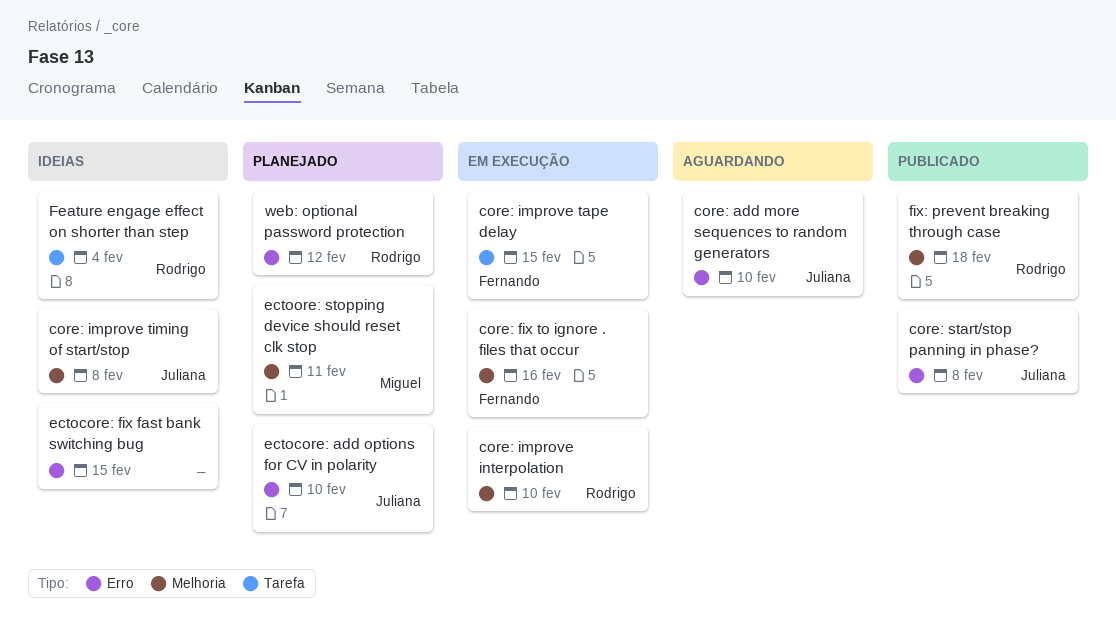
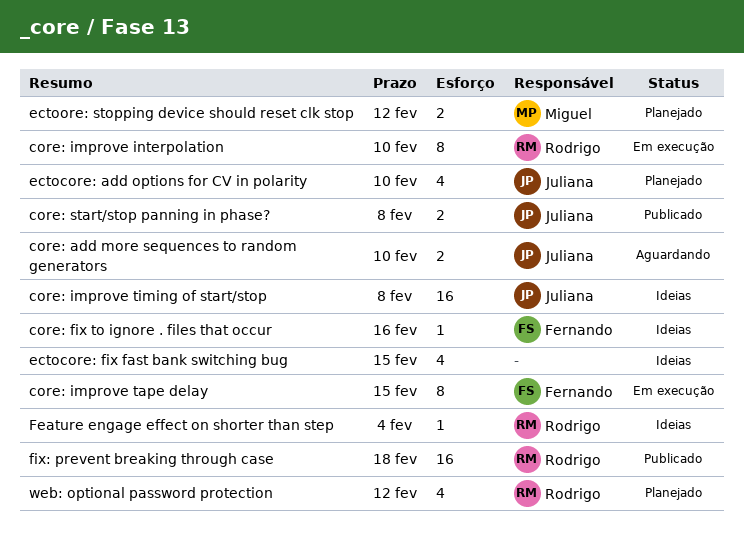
core: fix to ignore . files that occur, status: Em execução -> Ideias
ectoore: stopping device should reset clk stop, due: Feb 11 -> Feb 12

